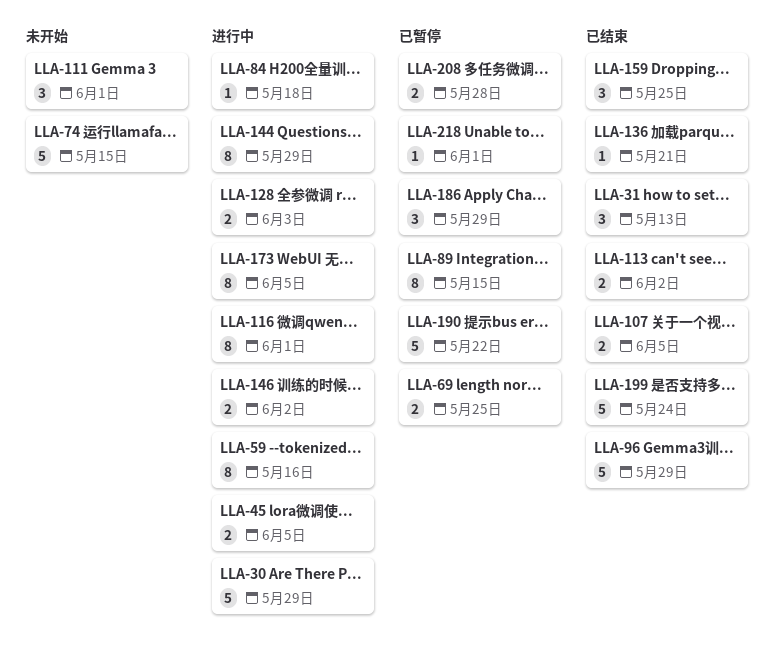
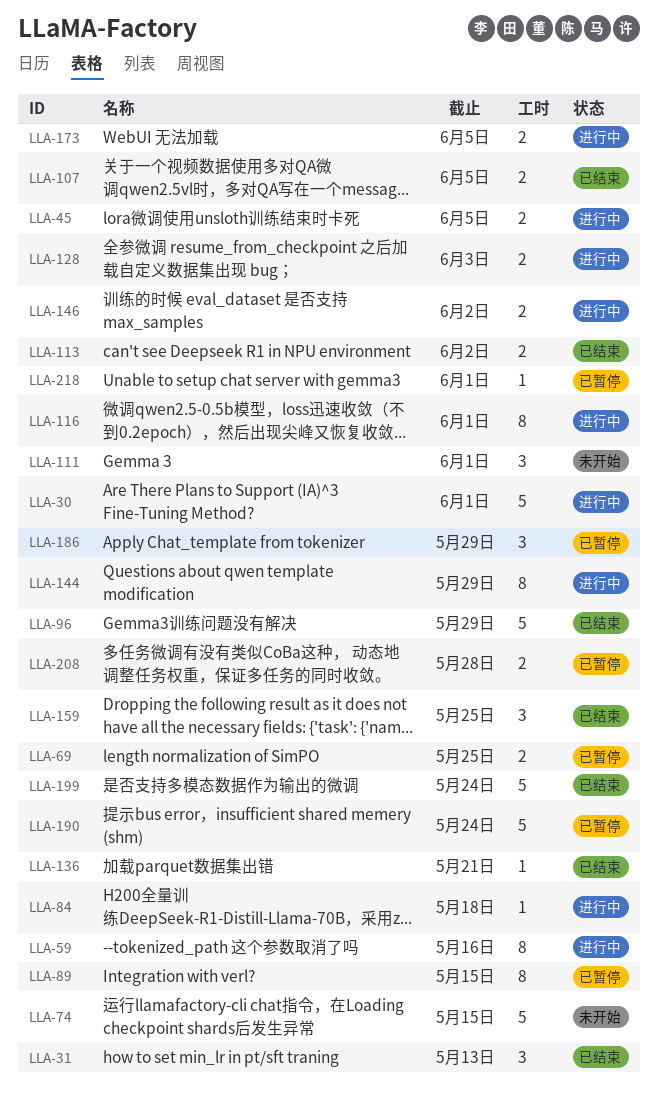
LLA-30, due: May 29 -> Jun 1
LLA-173, estimate: 8 -> 2
LLA-190, due: May 22 -> May 24

